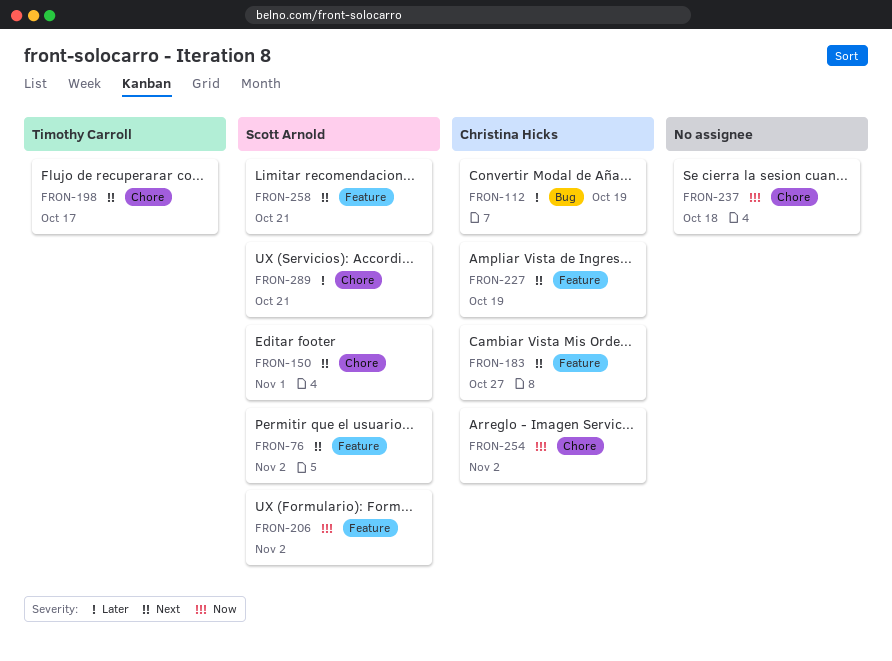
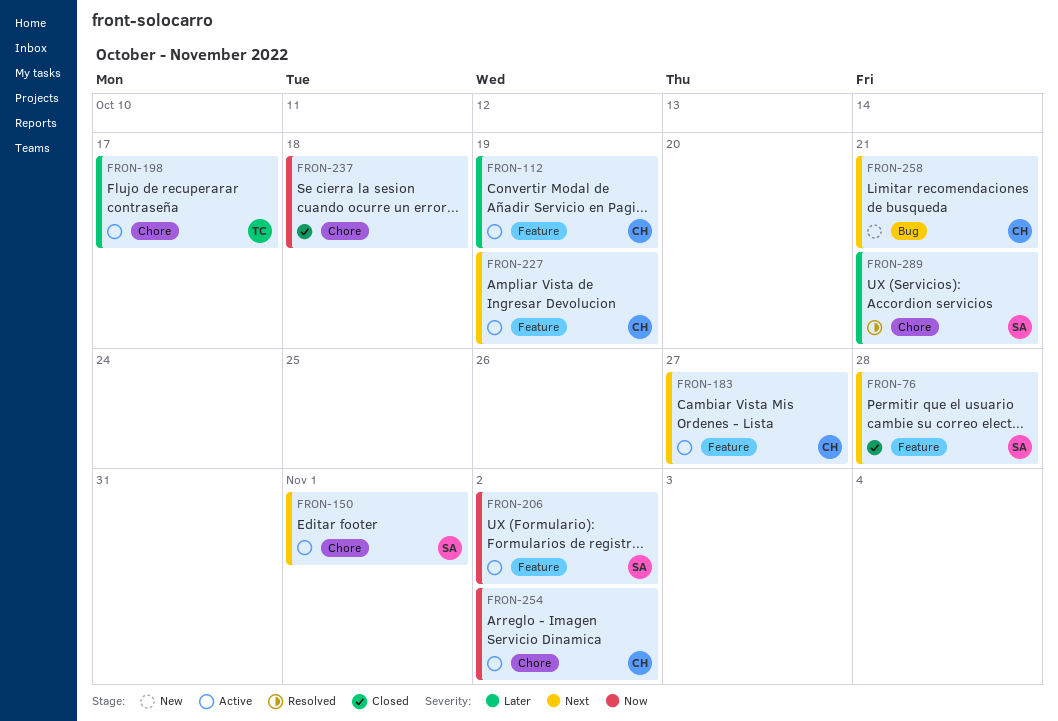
FRON-76, due: Nov 2 -> Oct 28
FRON-112, label: Bug -> Feature
FRON-198, priority: Next -> Later
FRON-258, owner: Scott Arnold -> Christina Hicks
FRON-258, label: Feature -> Bug

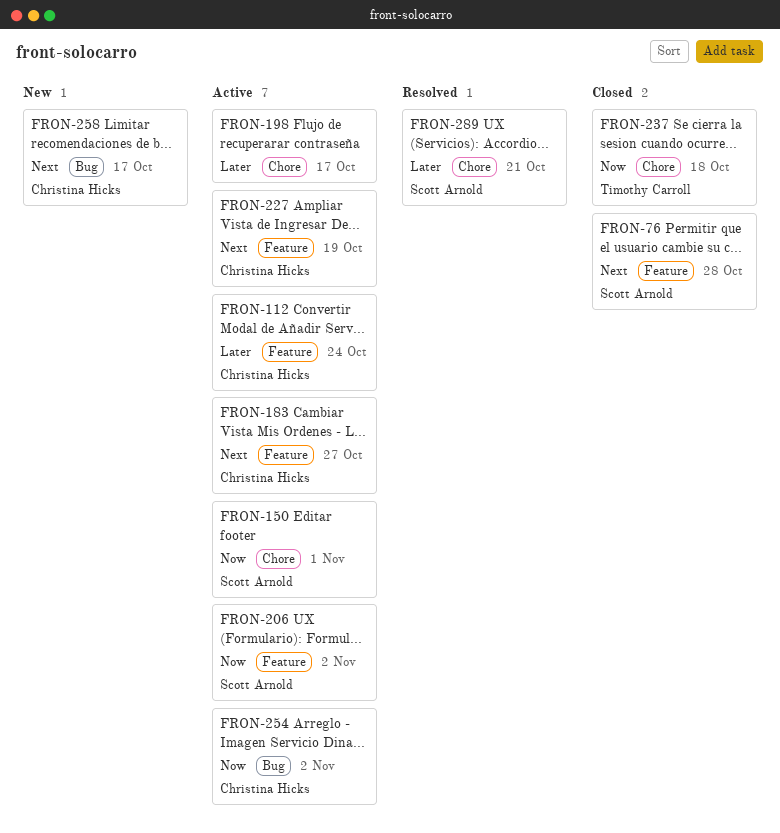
FRON-112, due: Oct 19 -> Oct 24
FRON-150, priority: Next -> Now
FRON-198, owner: Timothy Carroll -> none
FRON-237, owner: none -> Timothy Carroll
FRON-254, label: Chore -> Bug
FRON-258, due: Oct 21 -> Oct 17

